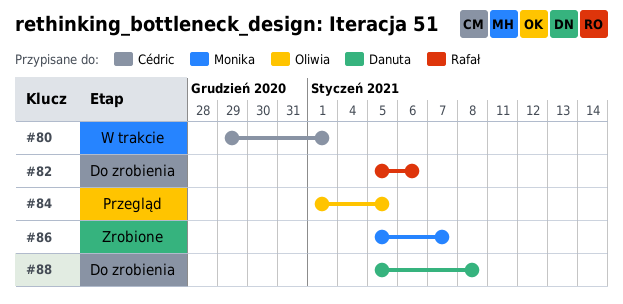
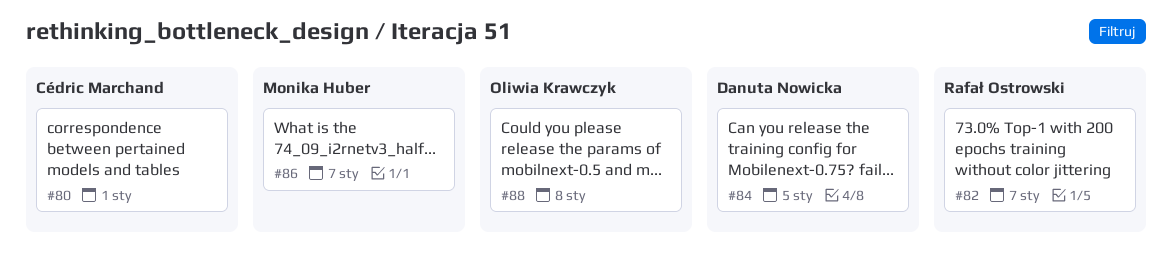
#82, due: Jan 6 -> Jan 7
#84, owner: Oliwia Krawczyk -> Danuta Nowicka
#88, owner: Danuta Nowicka -> Oliwia Krawczyk

